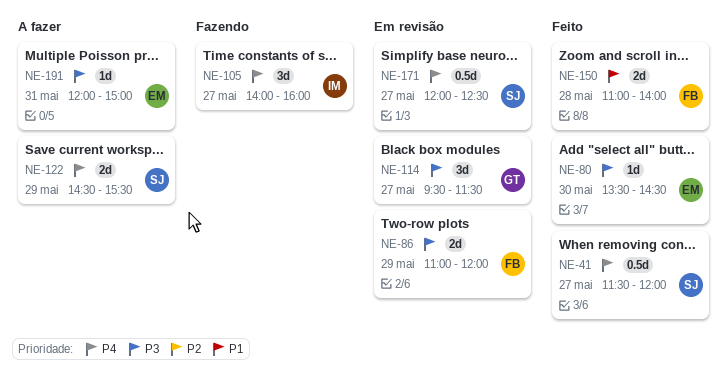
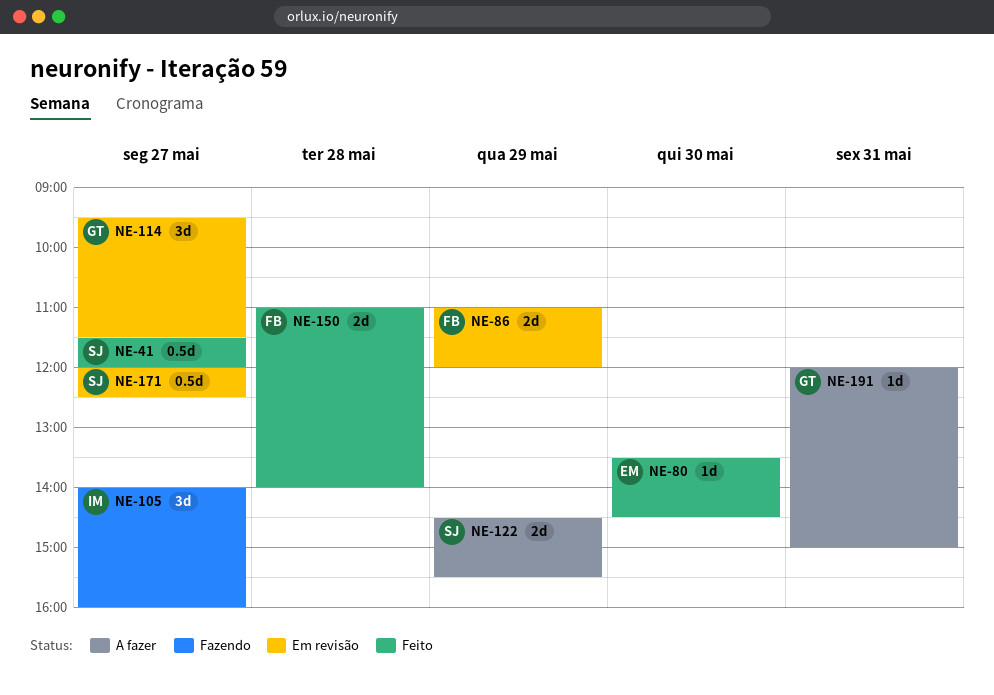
NE-191, owner: EM -> GT

